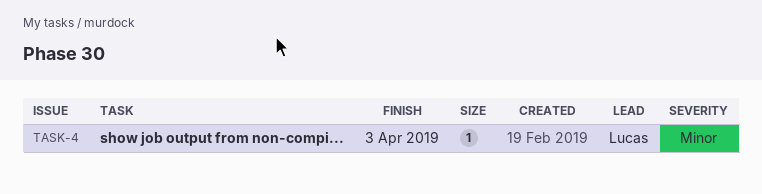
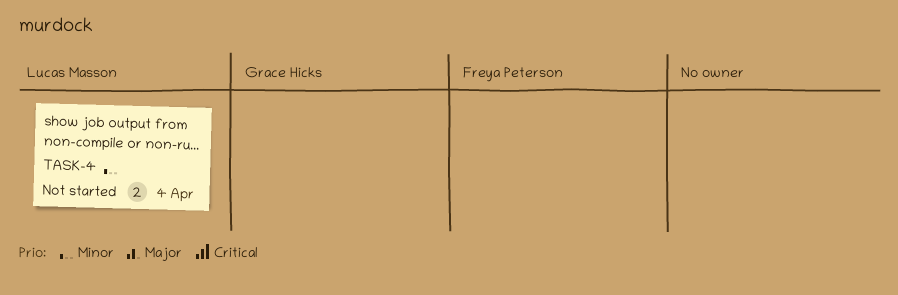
TASK-4, estimate: 1 -> 2
TASK-4, due: Apr 3 -> Apr 4

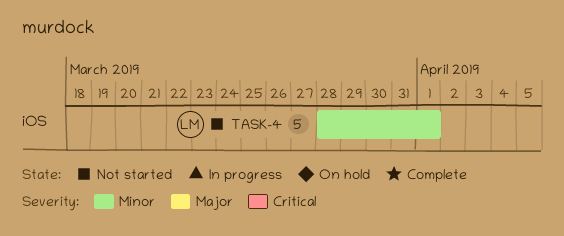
TASK-4, estimate: 2 -> 5
TASK-4, due: Apr 4 -> Apr 1

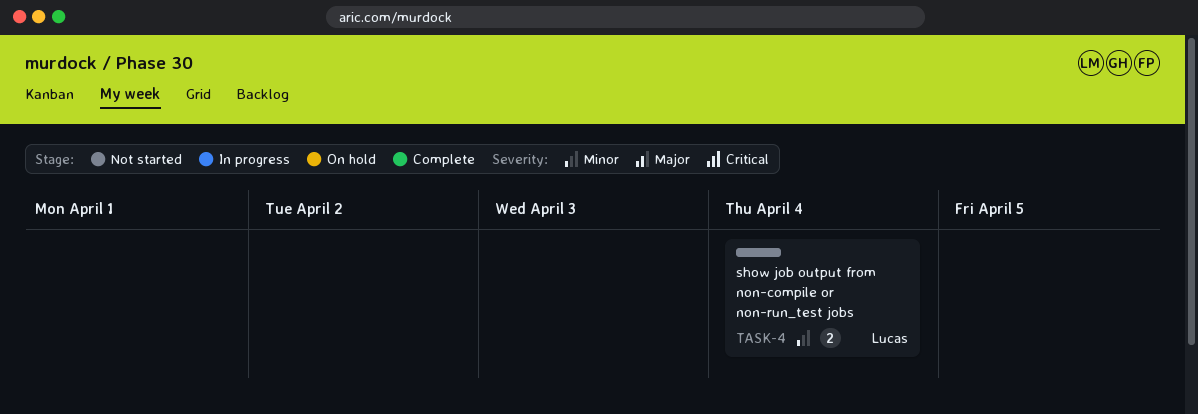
TASK-4, estimate: 5 -> 2
TASK-4, due: Apr 1 -> Apr 4

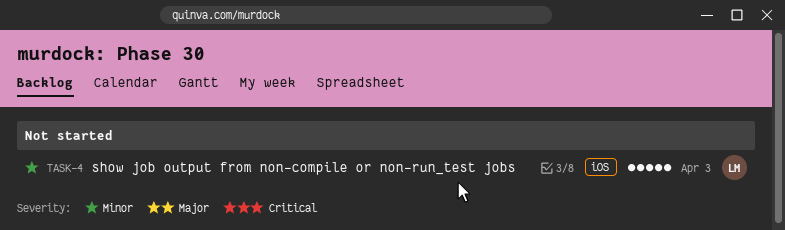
TASK-4, estimate: 2 -> 5
TASK-4, due: Apr 4 -> Apr 3

